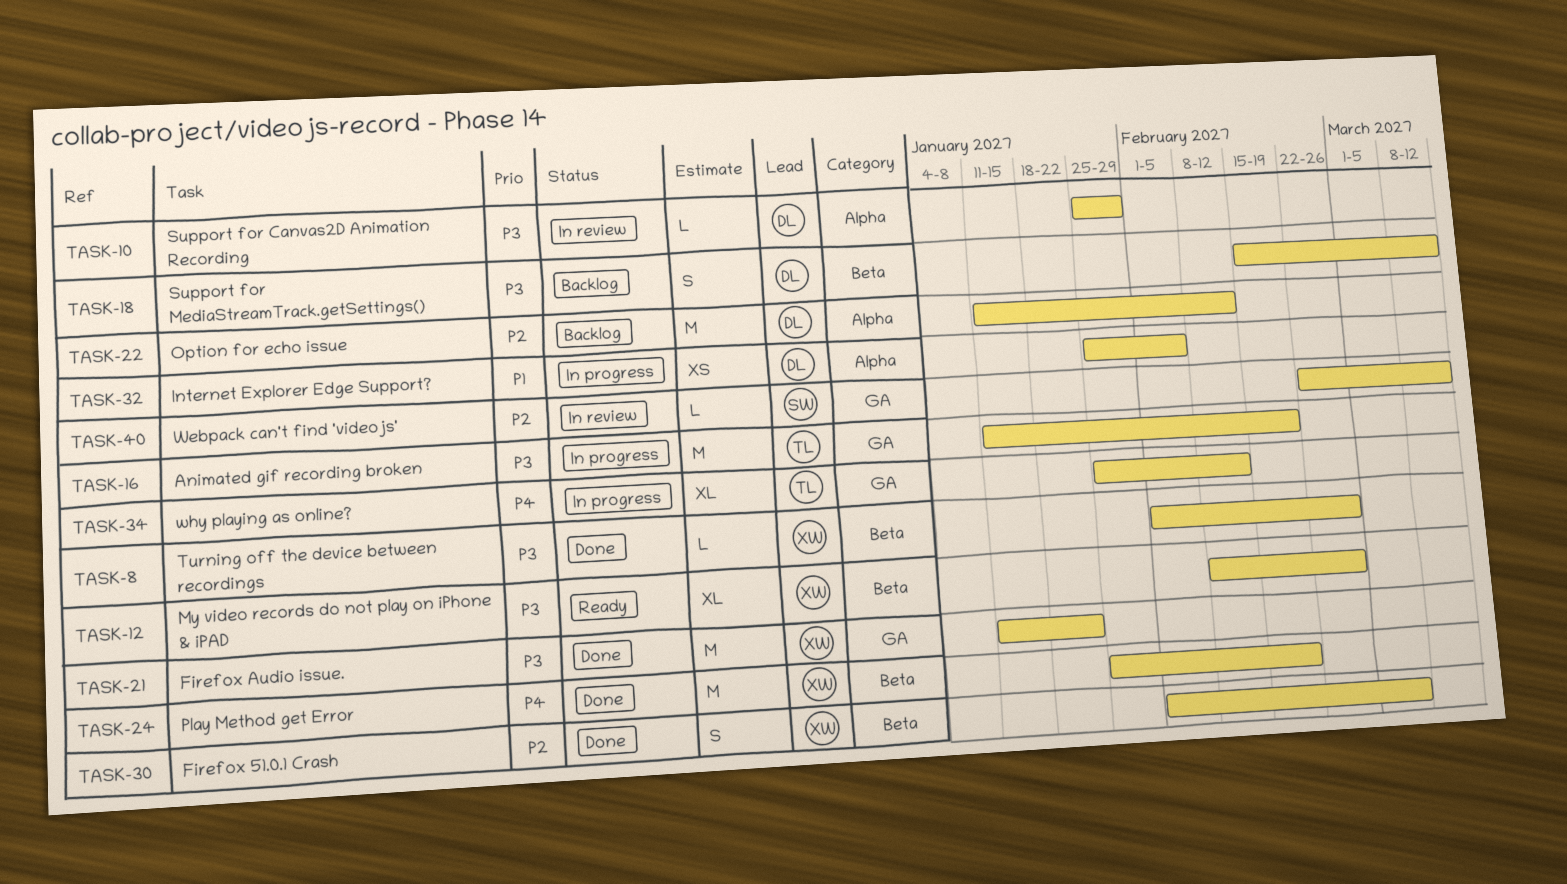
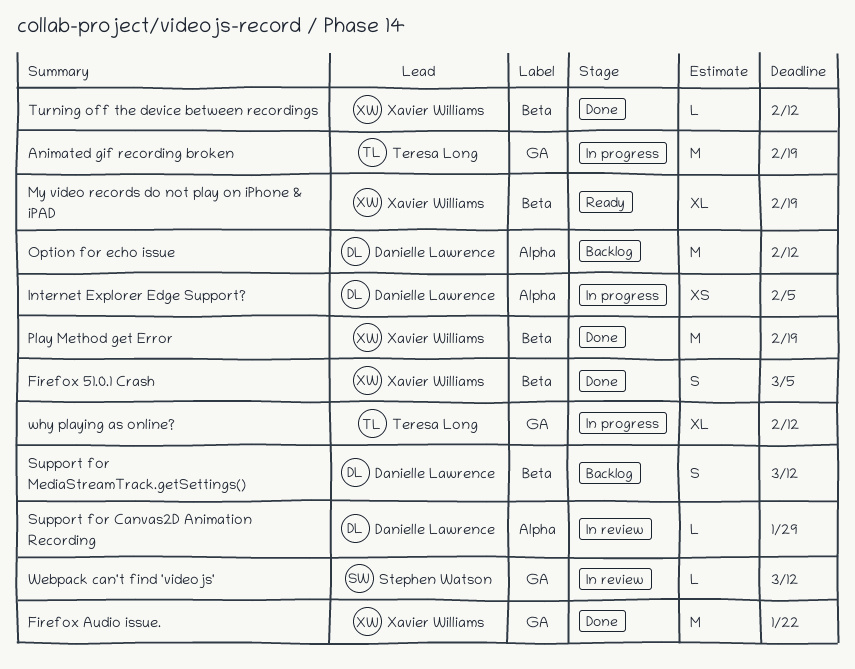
My video records do not play on iPhone & iPAD, due: Feb 26 -> Feb 19
Turning off the device between recordings, due: Feb 26 -> Feb 12

